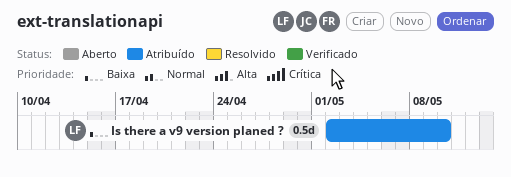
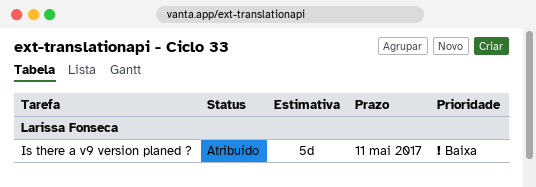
Is there a v9 version planed ?, estimate: 0.5d -> 5d
Is there a v9 version planed ?, due: May 10 -> May 11

